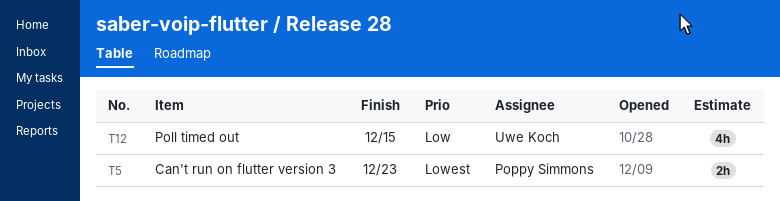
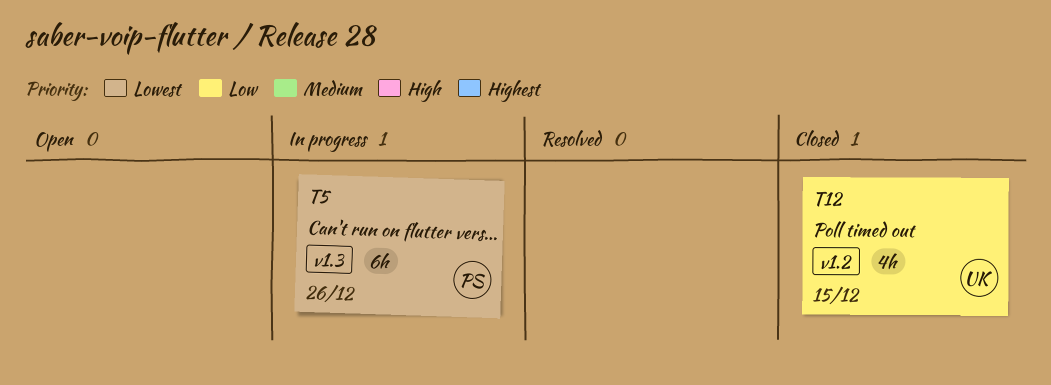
T5, estimate: 2h -> 6h
T5, due: Dec 23 -> Dec 26

